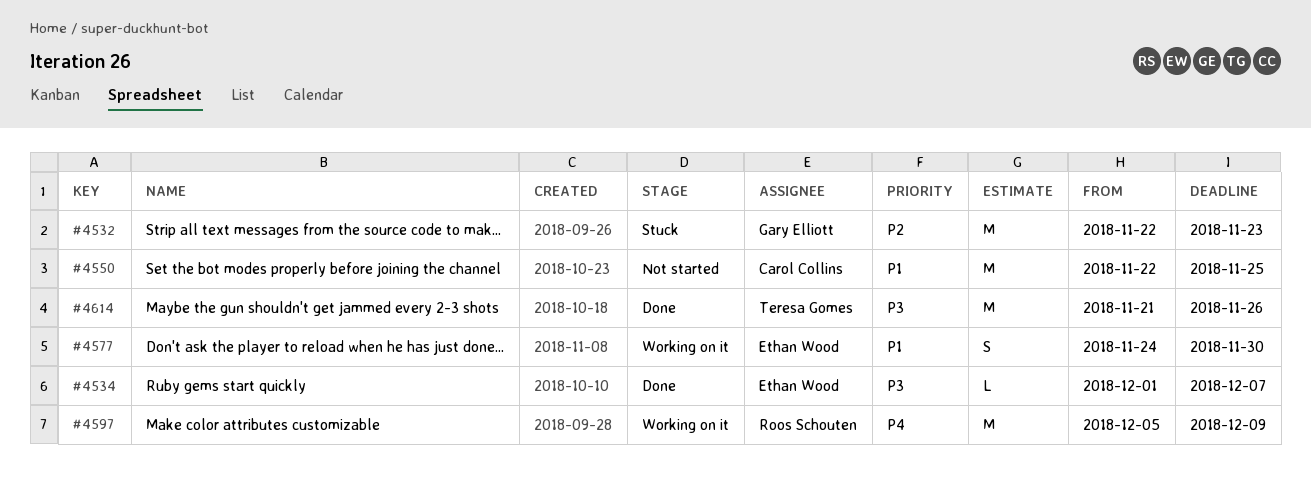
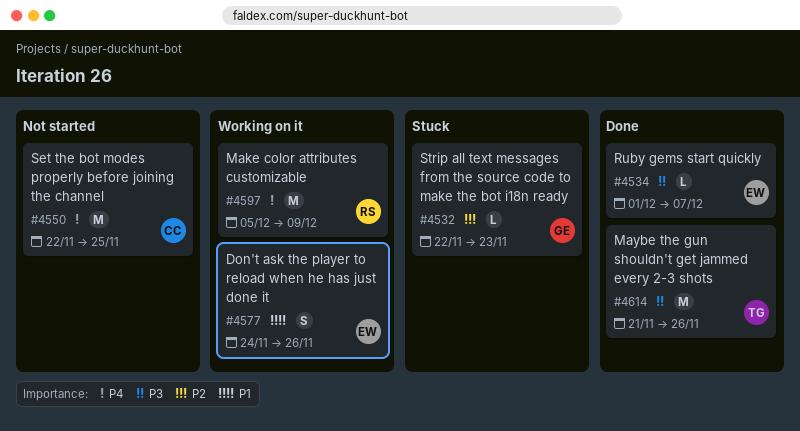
#4532, estimate: M -> L
#4550, priority: P1 -> P4
#4577, due: Nov 30 -> Nov 26

